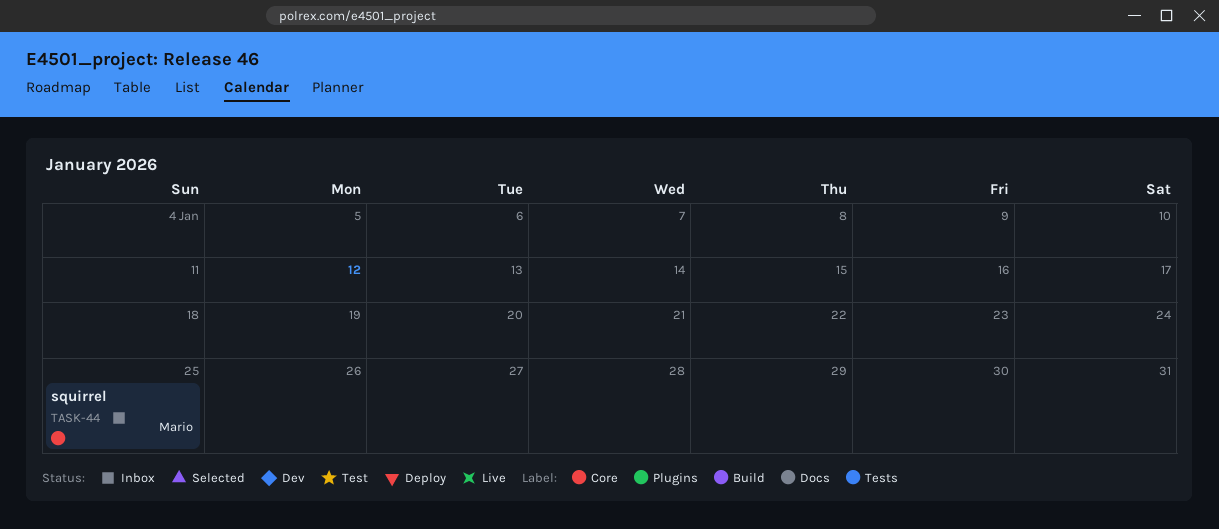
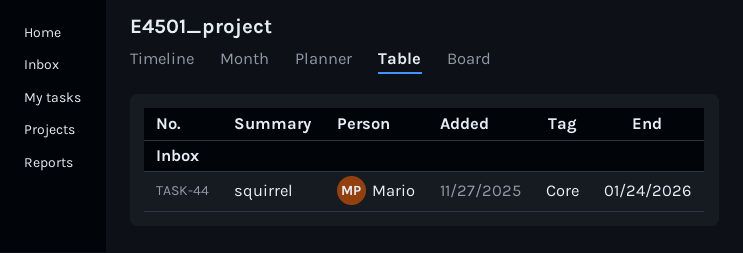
TASK-44, due: Jan 25 -> Jan 24

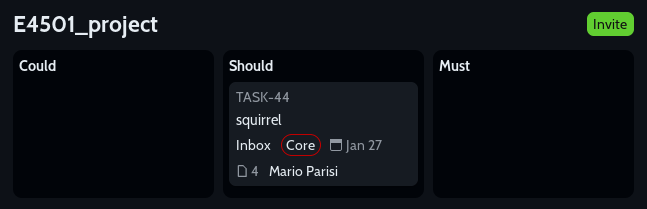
TASK-44, due: Jan 24 -> Jan 27

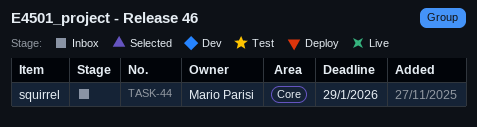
TASK-44, due: Jan 27 -> Jan 29

